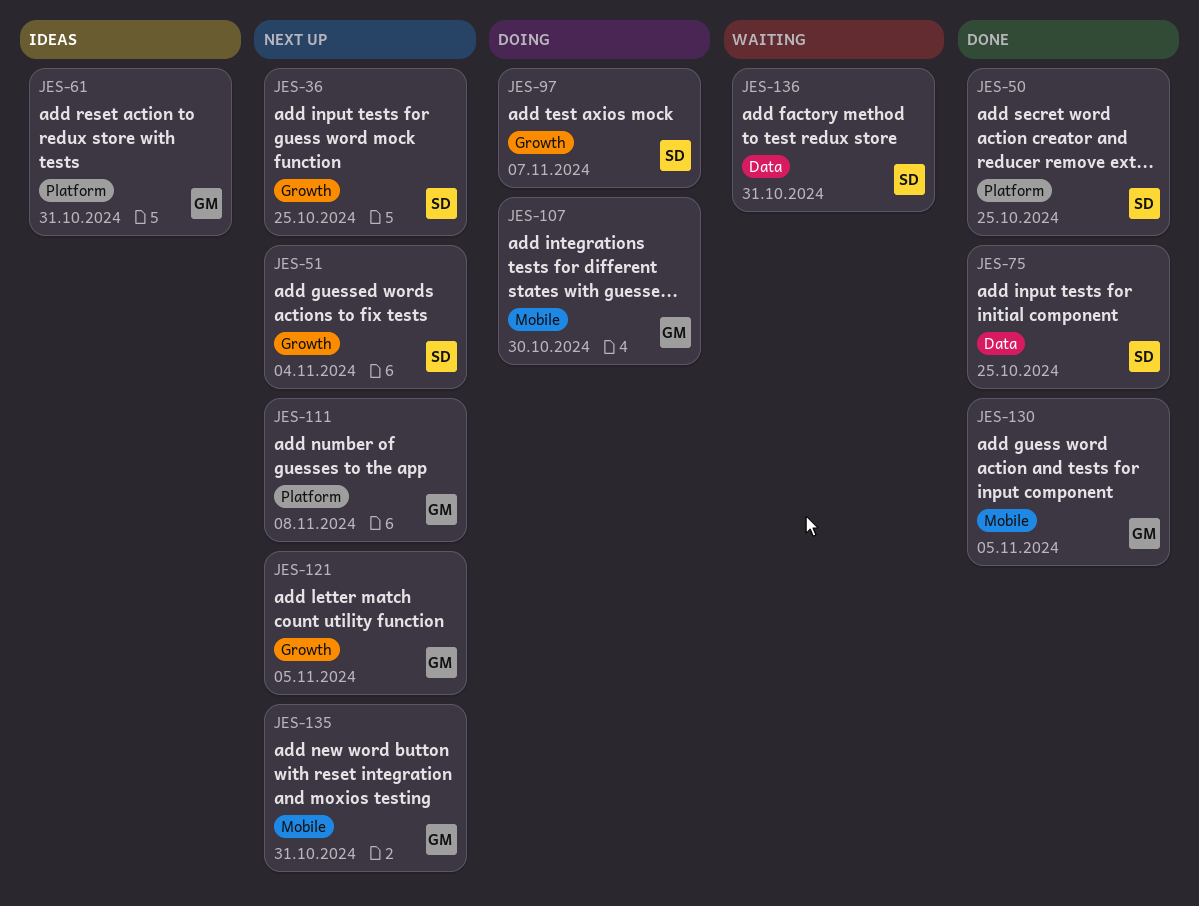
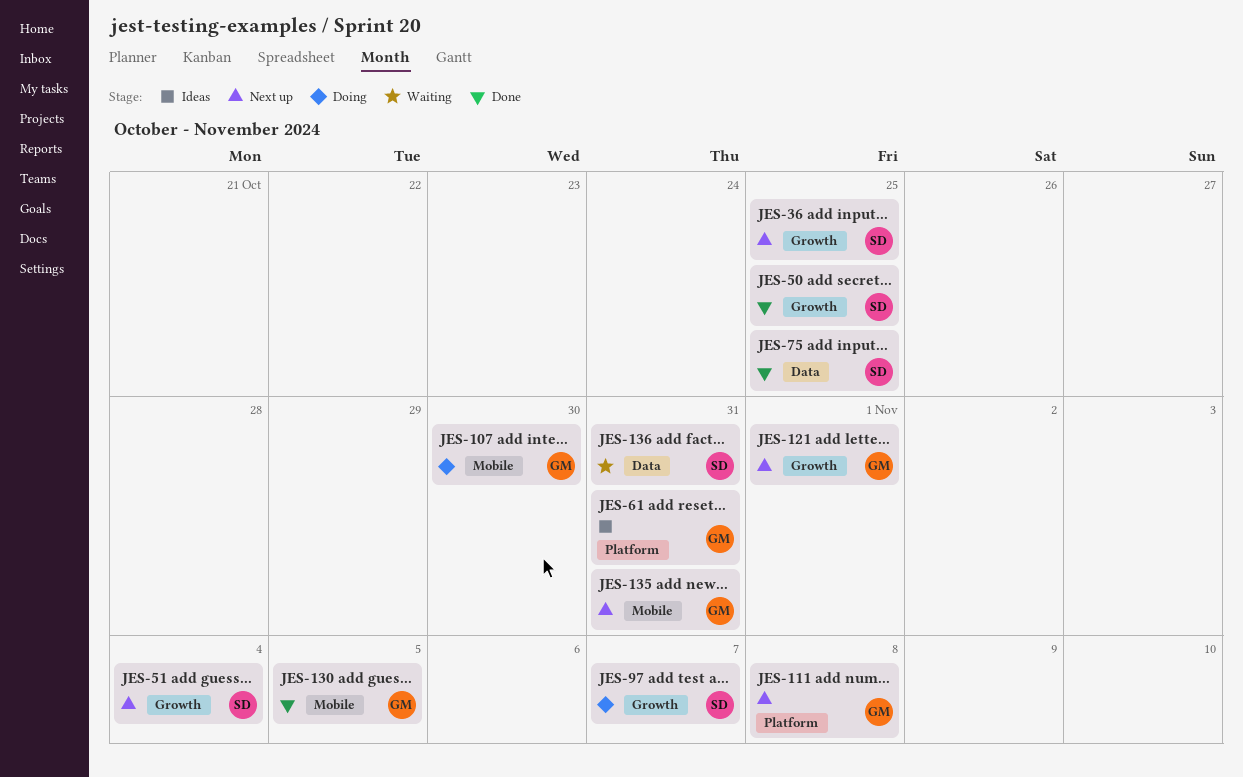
JES-50, label: Platform -> Growth
JES-121, due: Nov 5 -> Nov 1

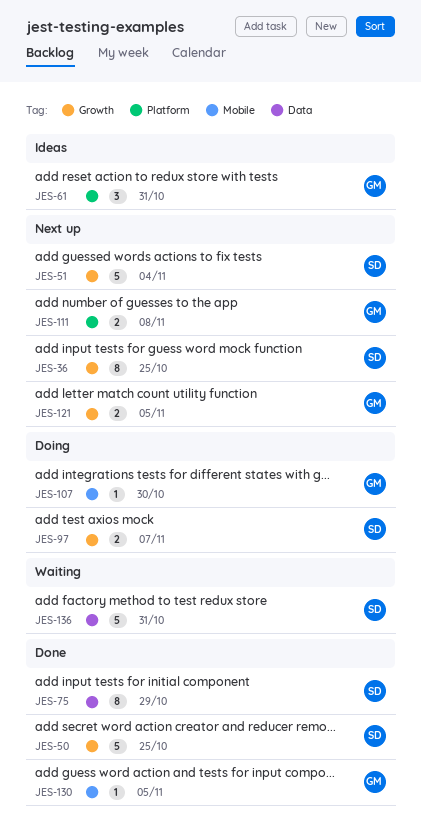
JES-75, due: Oct 25 -> Oct 29
JES-121, due: Nov 1 -> Nov 5
JES-135: present -> none

